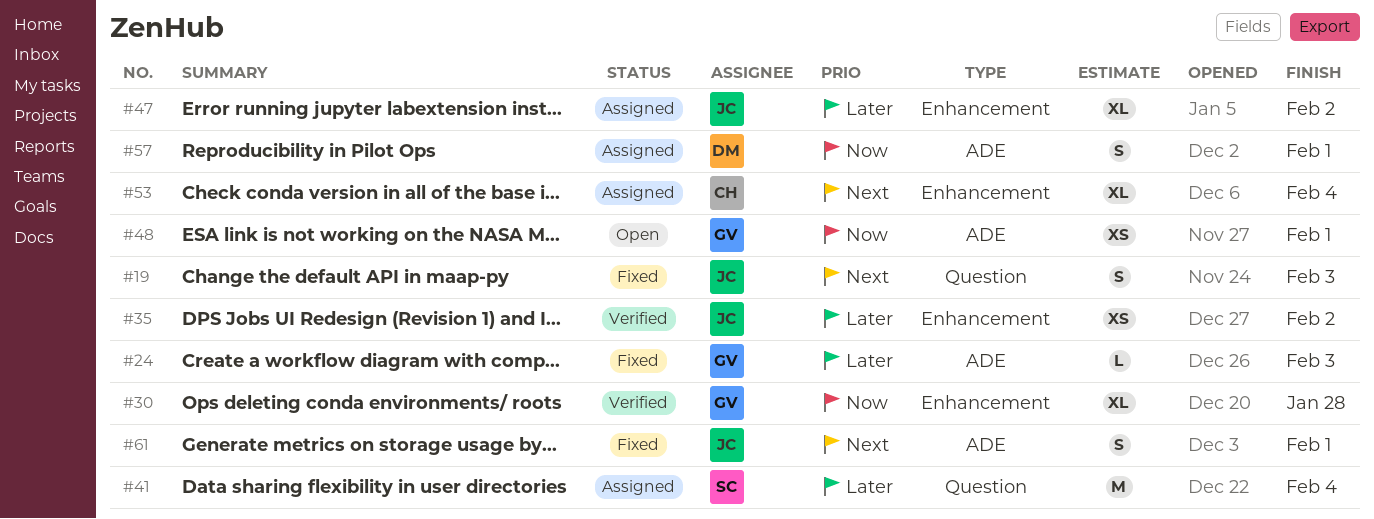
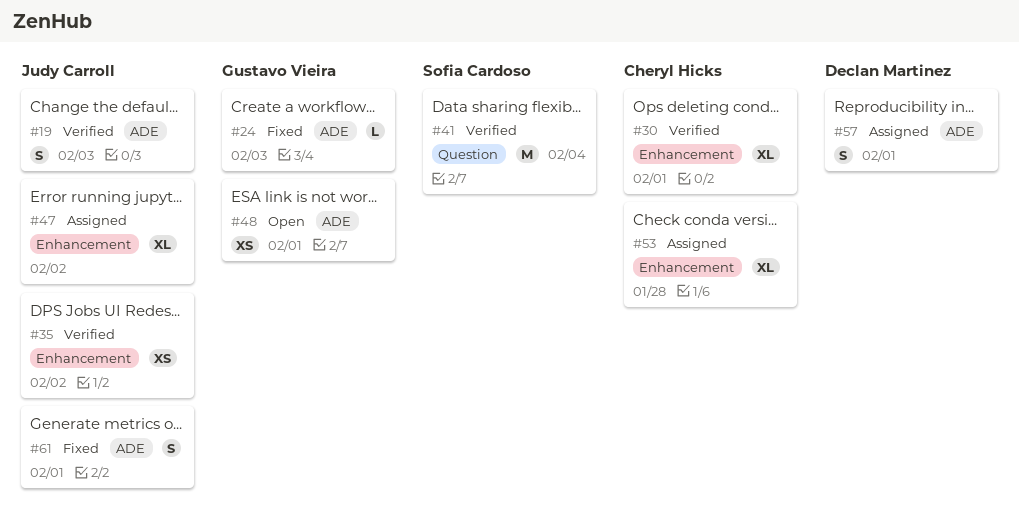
#19, status: Fixed -> Verified
#19, label: Question -> ADE
#30, owner: Gustavo Vieira -> Cheryl Hicks
#30, due: Jan 28 -> Feb 1
#41, status: Assigned -> Verified
#53, due: Feb 4 -> Jan 28

